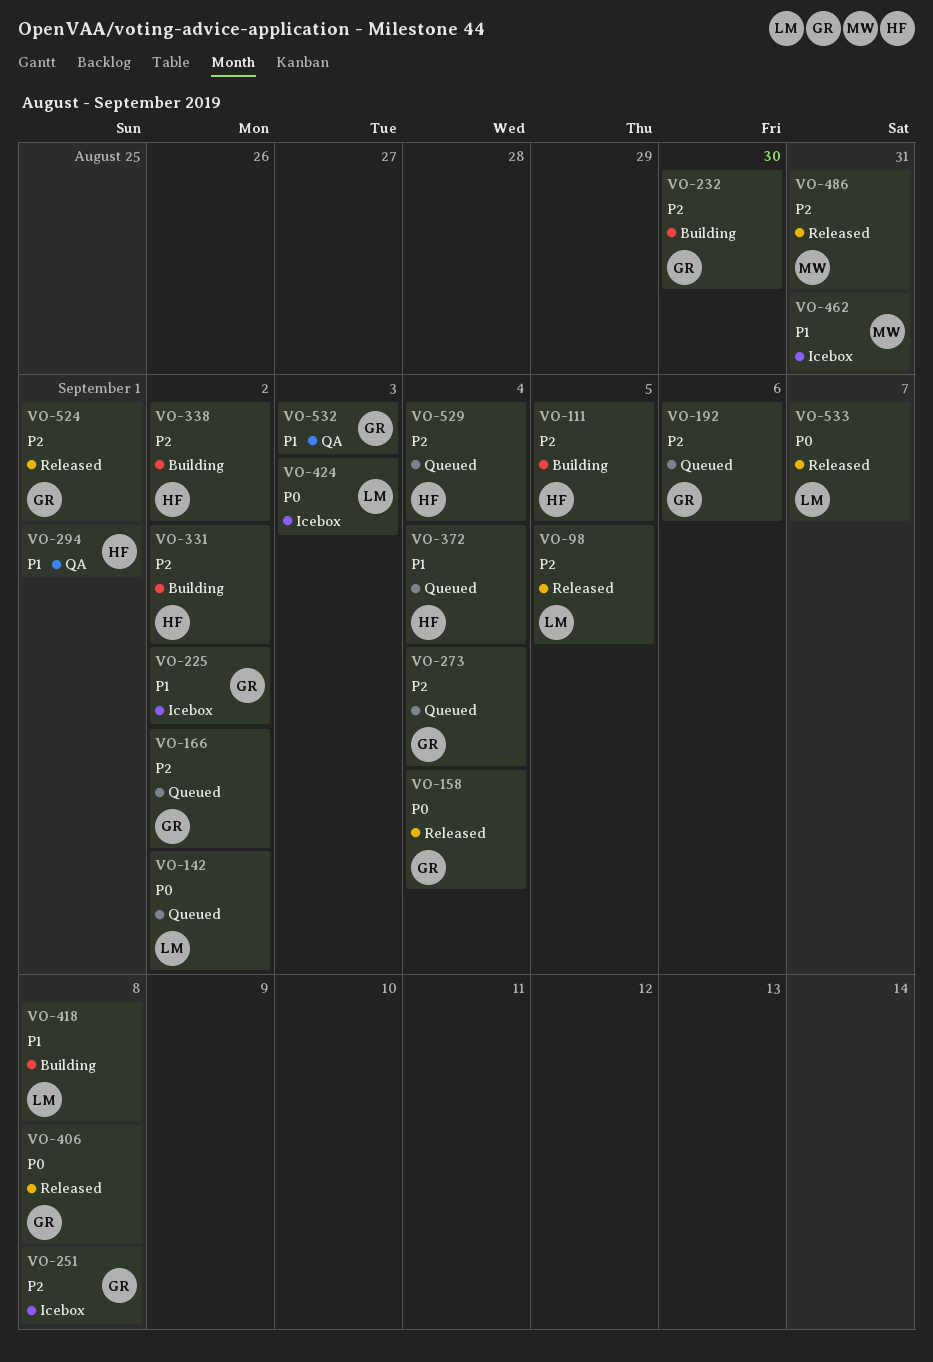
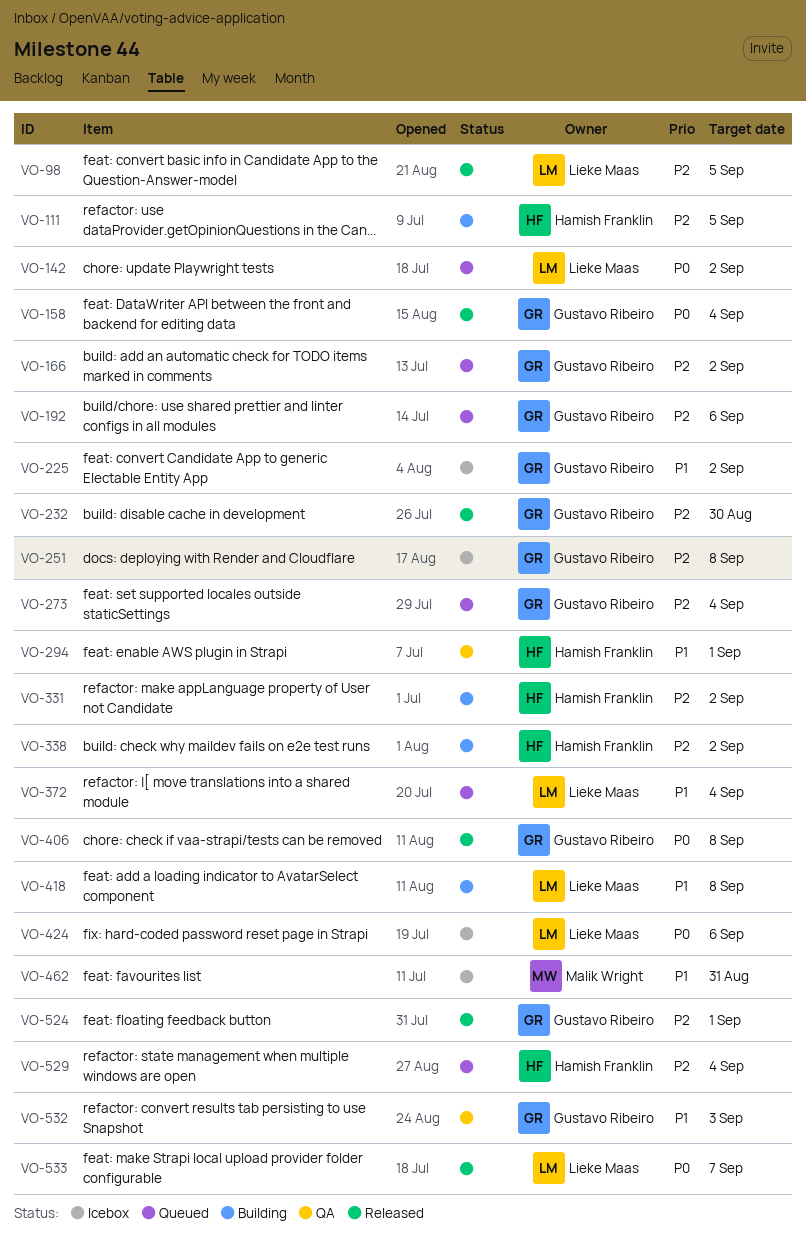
VO-232, status: Building -> Released
VO-372, owner: Hamish Franklin -> Lieke Maas
VO-424, due: Sep 3 -> Sep 6
VO-486: present -> none

